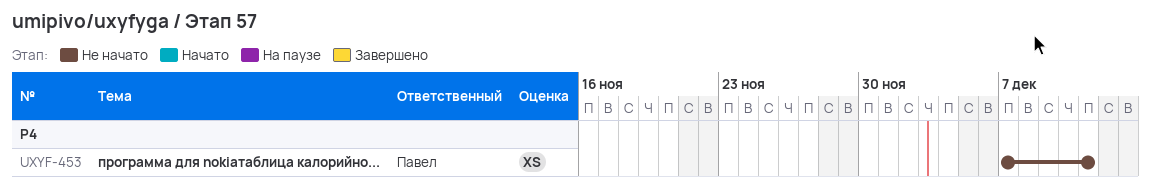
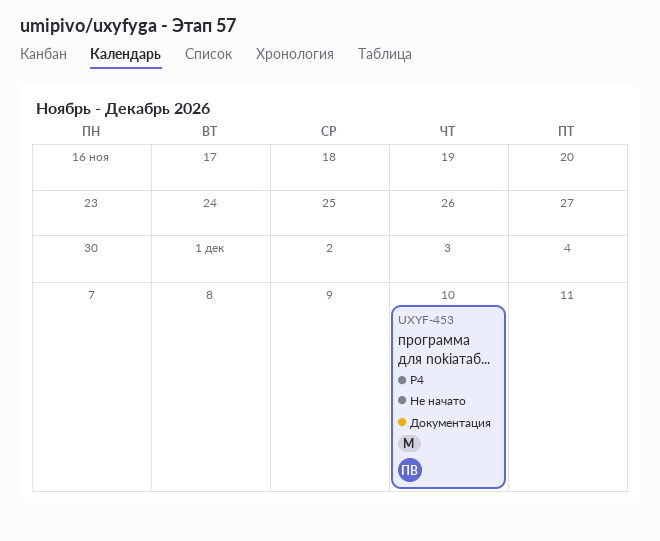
UXYF-453, estimate: XS -> M
UXYF-453, due: Dec 11 -> Dec 10

